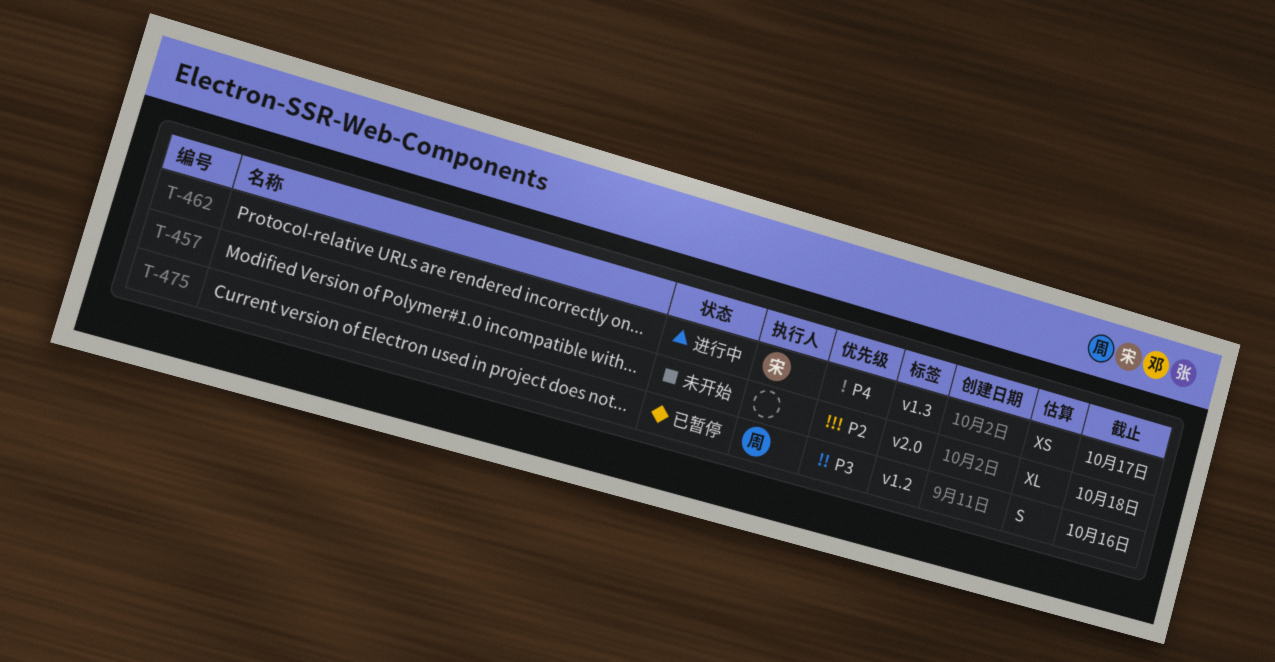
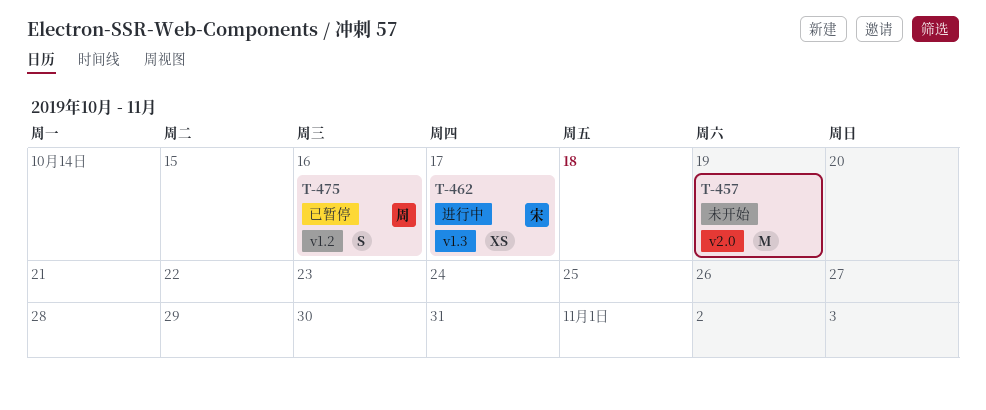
T-457, estimate: XL -> M
T-457, due: Oct 18 -> Oct 19

